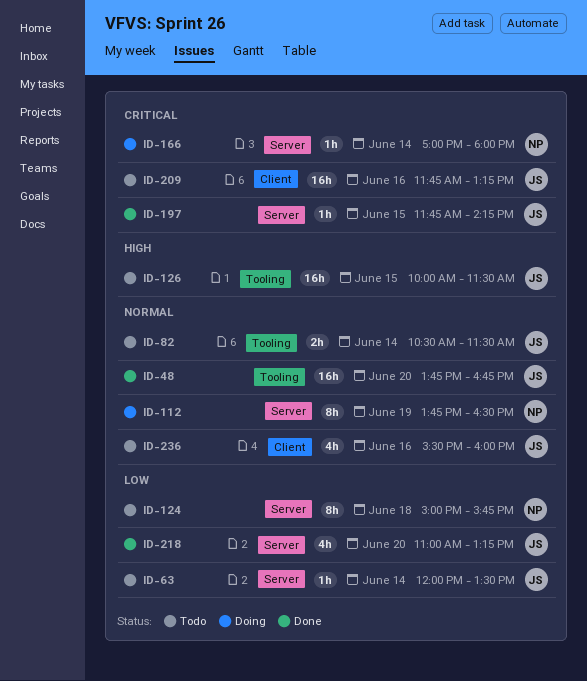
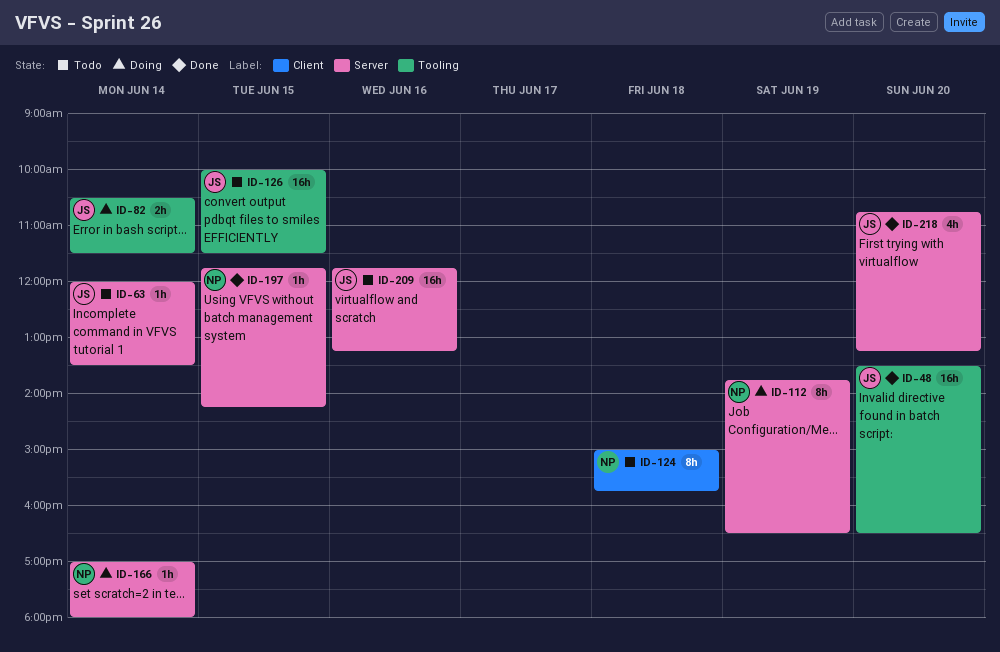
ID-48, begins: 13:45 -> 13:30
ID-48, ends: 16:45 -> 16:30
ID-82, status: Todo -> Doing
ID-124, label: Server -> Client
ID-197, owner: JS -> NP
ID-209, label: Client -> Server
ID-218, begins: 11:00 -> 10:45
ID-236: present -> none

